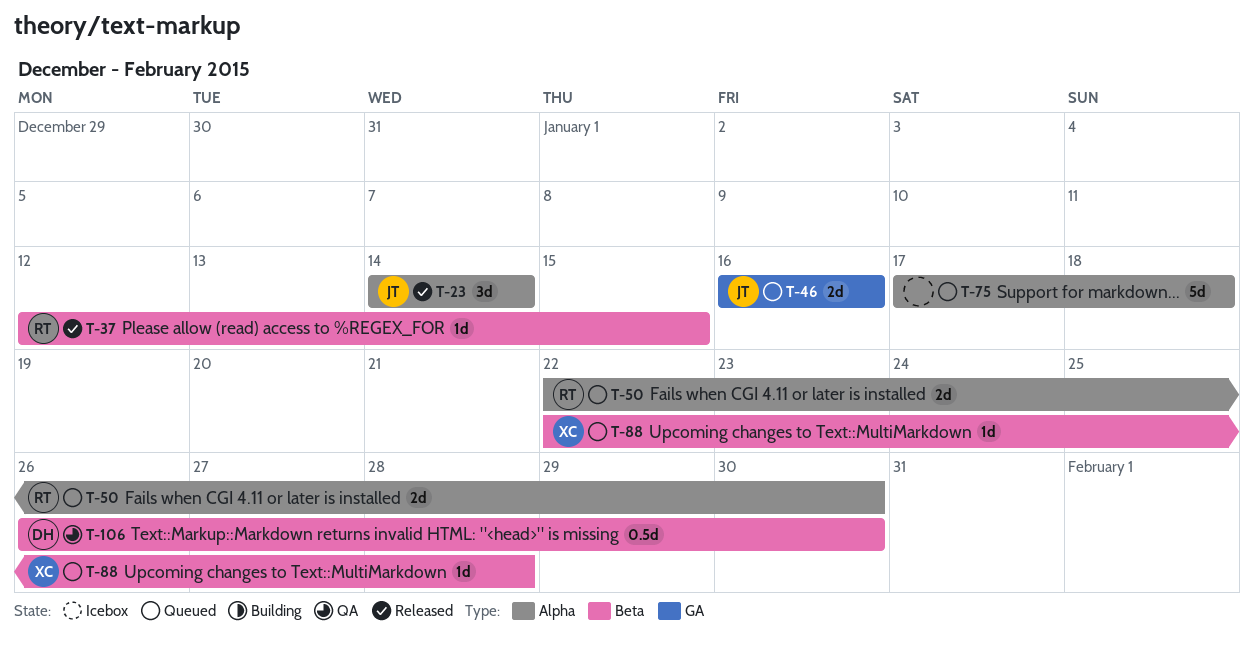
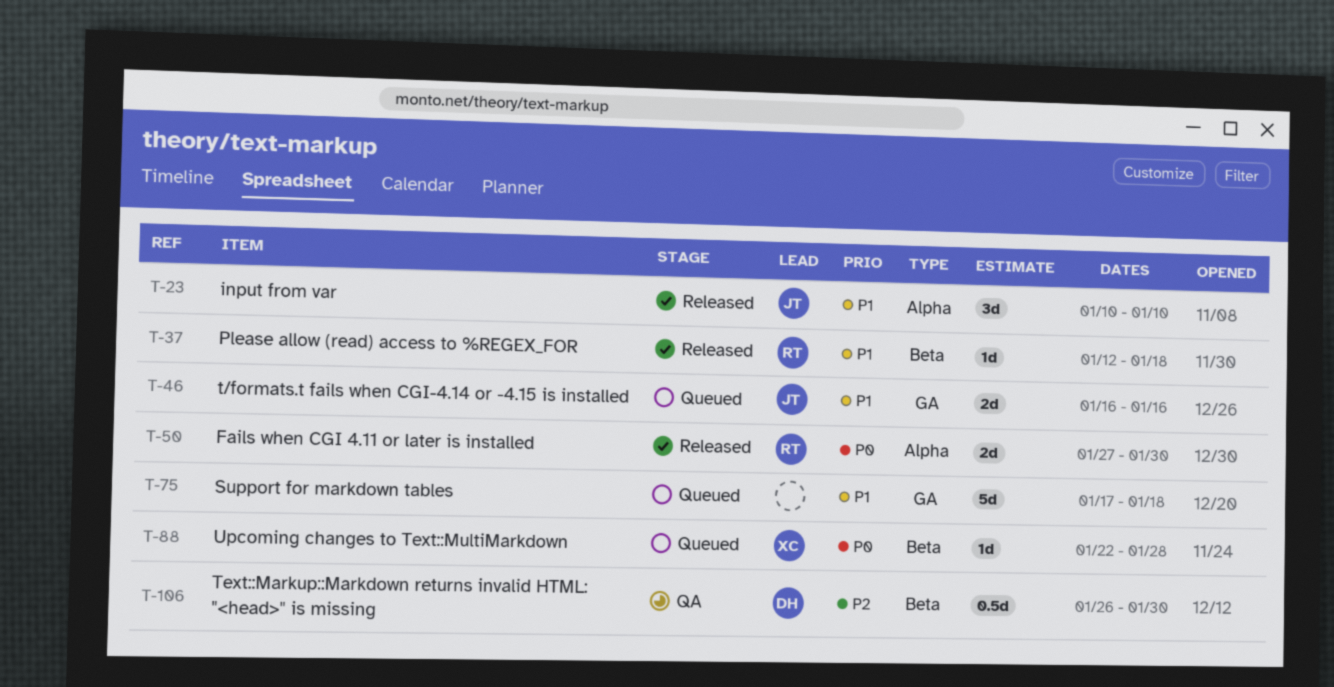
T-23, start: Jan 14 -> Jan 10
T-23, due: Jan 14 -> Jan 10
T-37, due: Jan 15 -> Jan 18
T-50, status: Queued -> Released
T-50, start: Jan 22 -> Jan 27
T-75, label: Alpha -> GA

